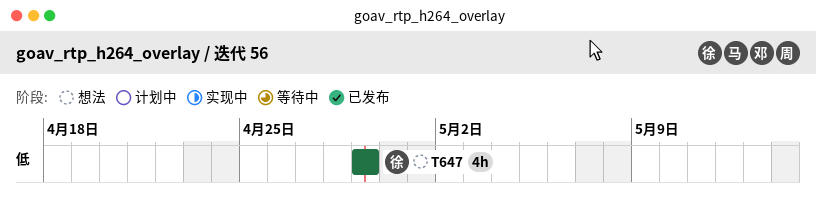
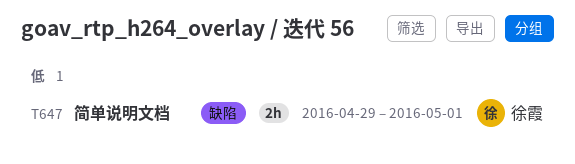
T647, estimate: 4h -> 2h
T647, due: Apr 29 -> May 1

